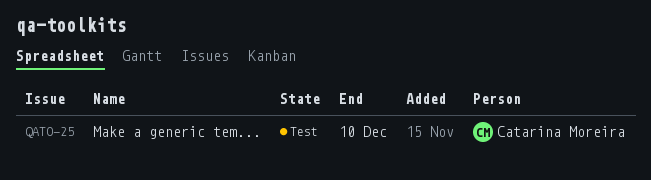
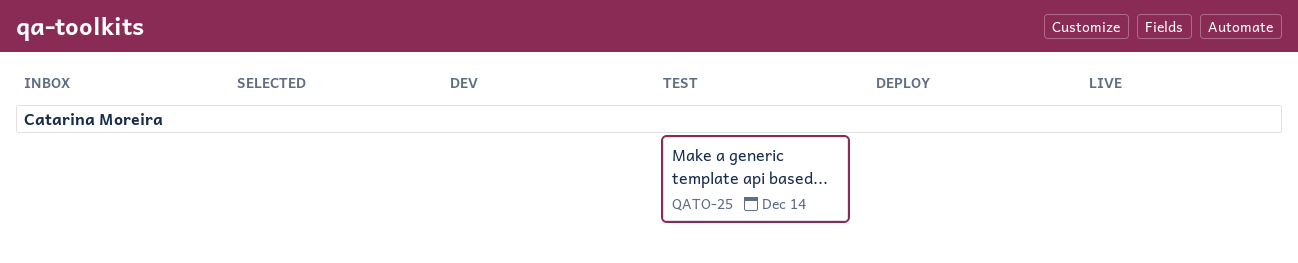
QATO-25, due: Dec 10 -> Dec 14

